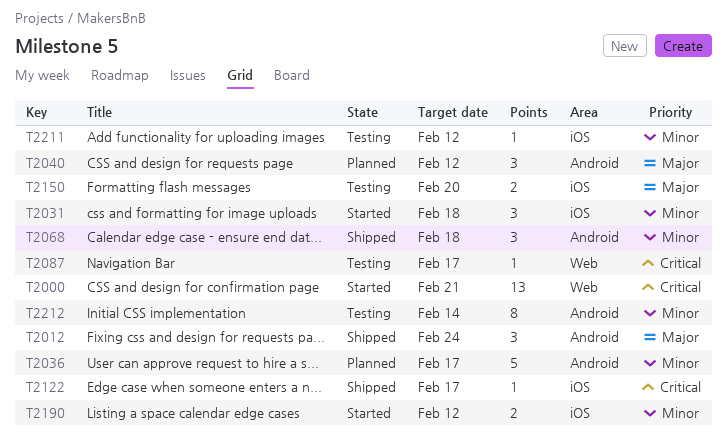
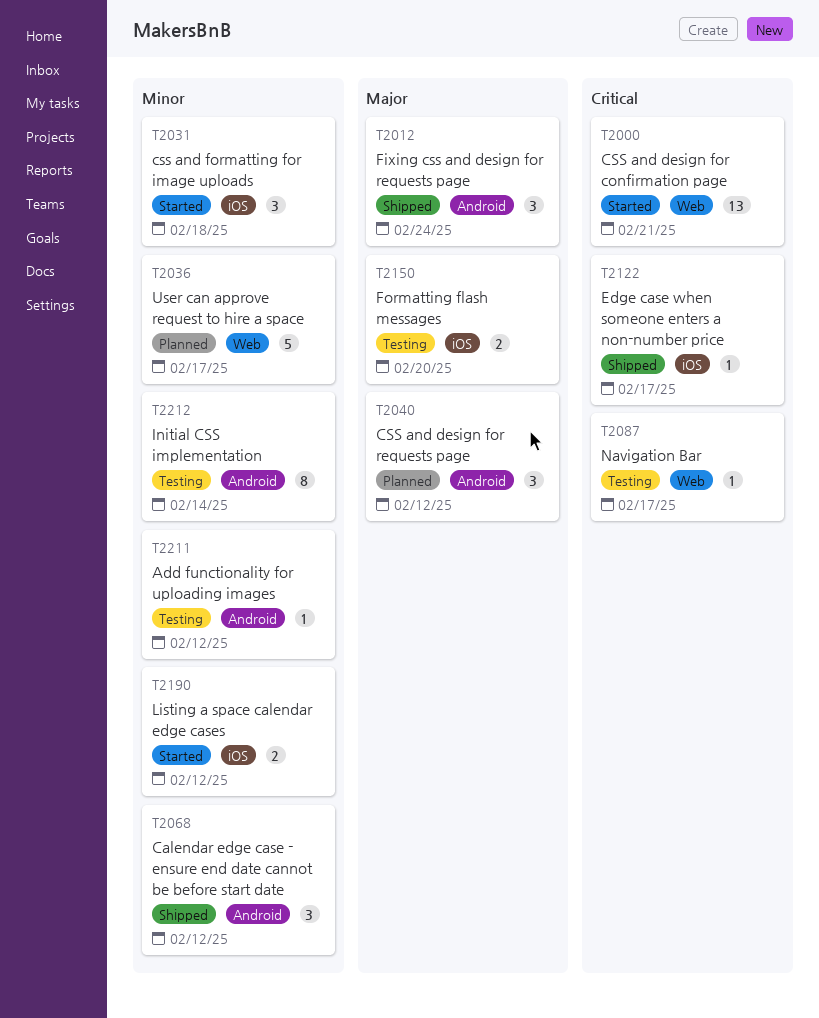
T2036, label: Android -> Web
T2068, due: Feb 18 -> Feb 12
T2211, label: iOS -> Android

